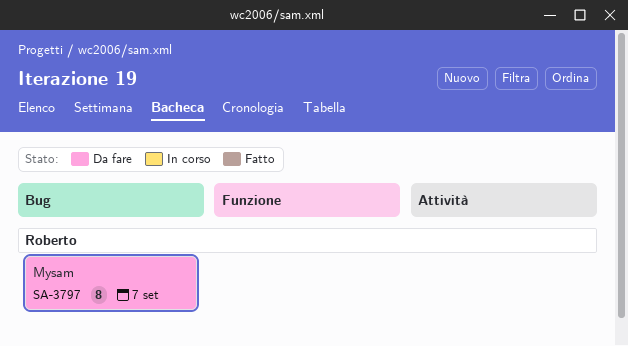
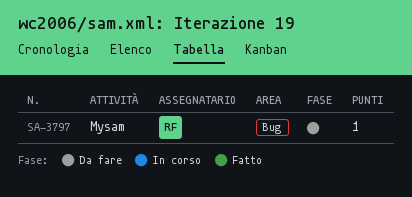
SA-3797, estimate: 8 -> 1

